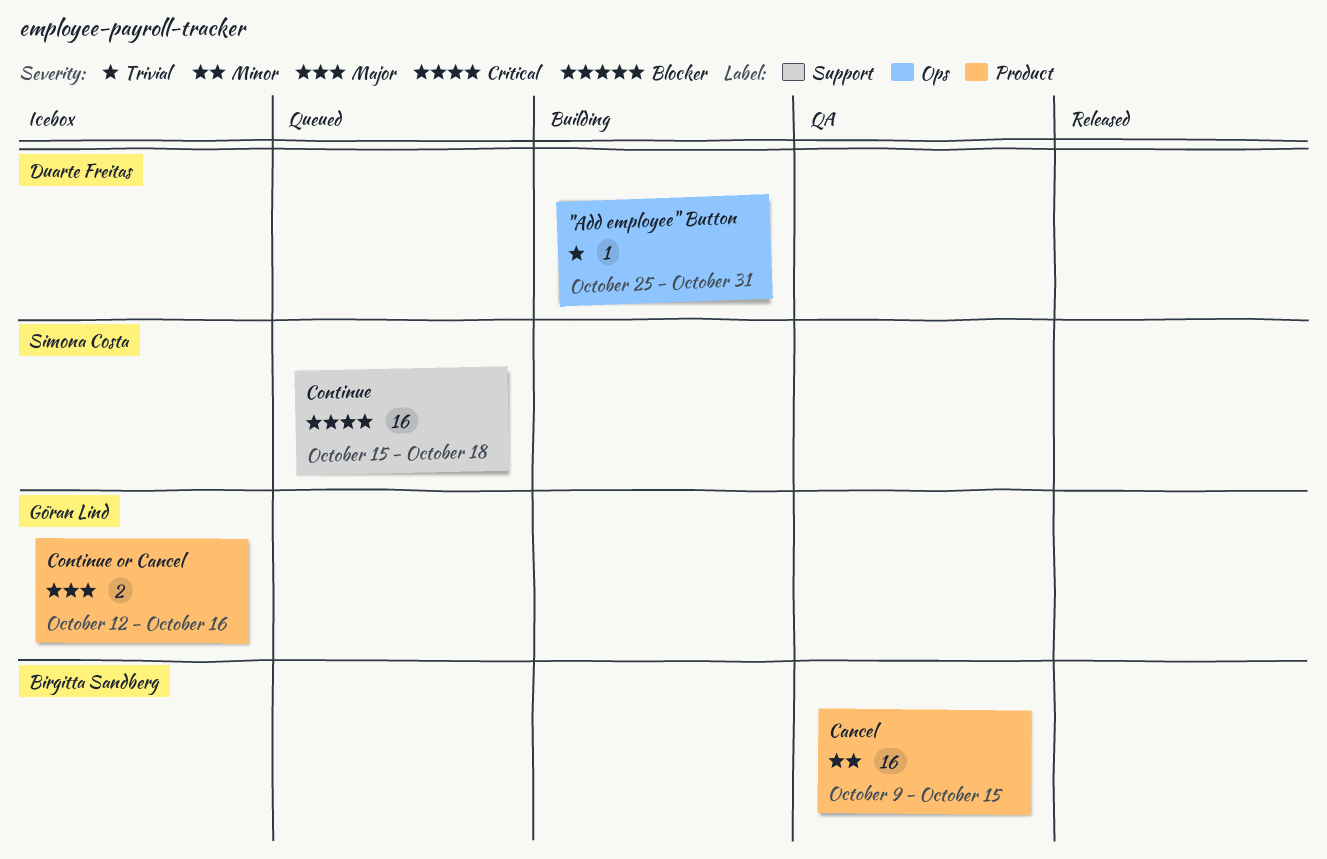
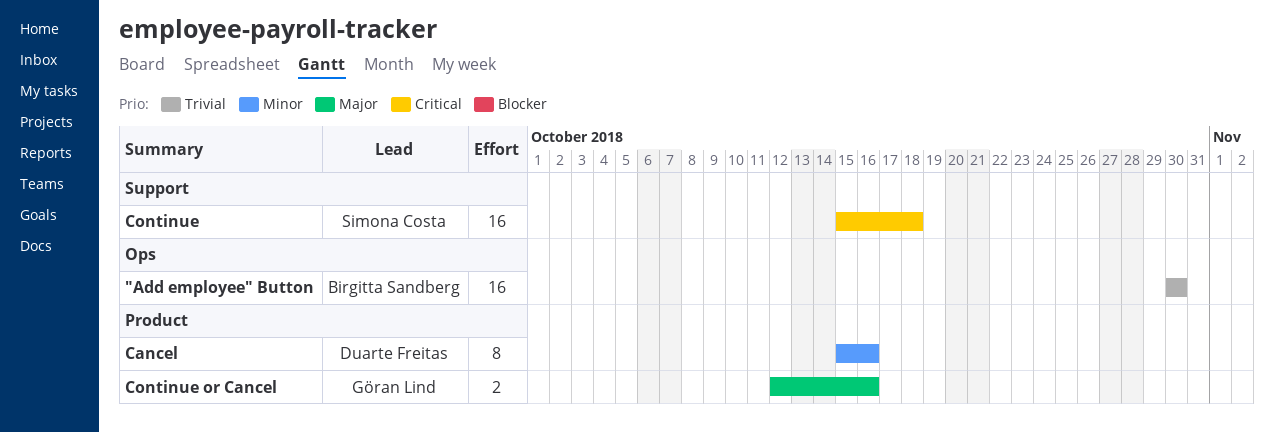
"Add employee" Button, owner: Duarte Freitas -> Birgitta Sandberg
"Add employee" Button, estimate: 1 -> 16
"Add employee" Button, start: Oct 25 -> Oct 30
"Add employee" Button, due: Oct 31 -> Oct 30
Cancel, owner: Birgitta Sandberg -> Duarte Freitas
Cancel, estimate: 16 -> 8
Cancel, start: Oct 9 -> Oct 15
Cancel, due: Oct 15 -> Oct 16

